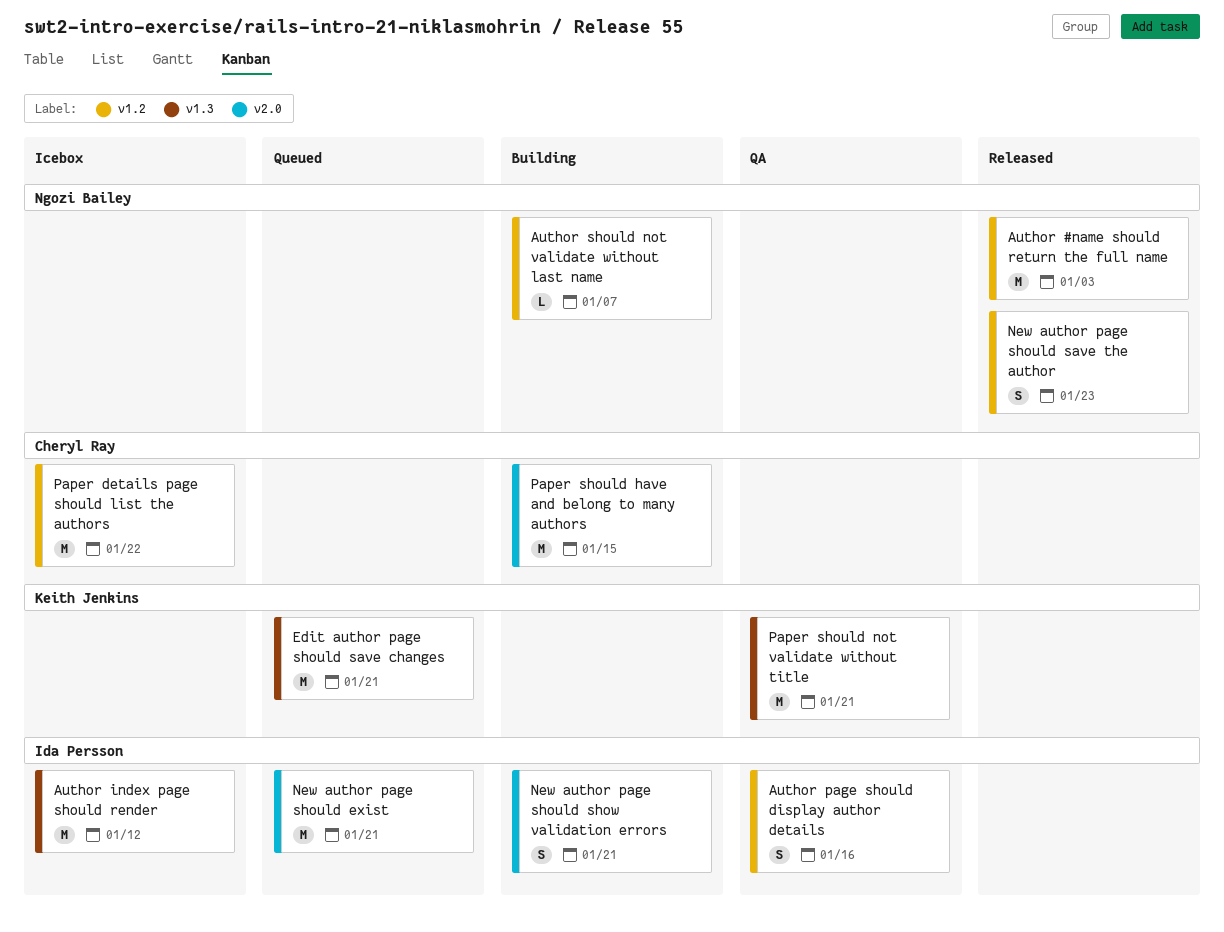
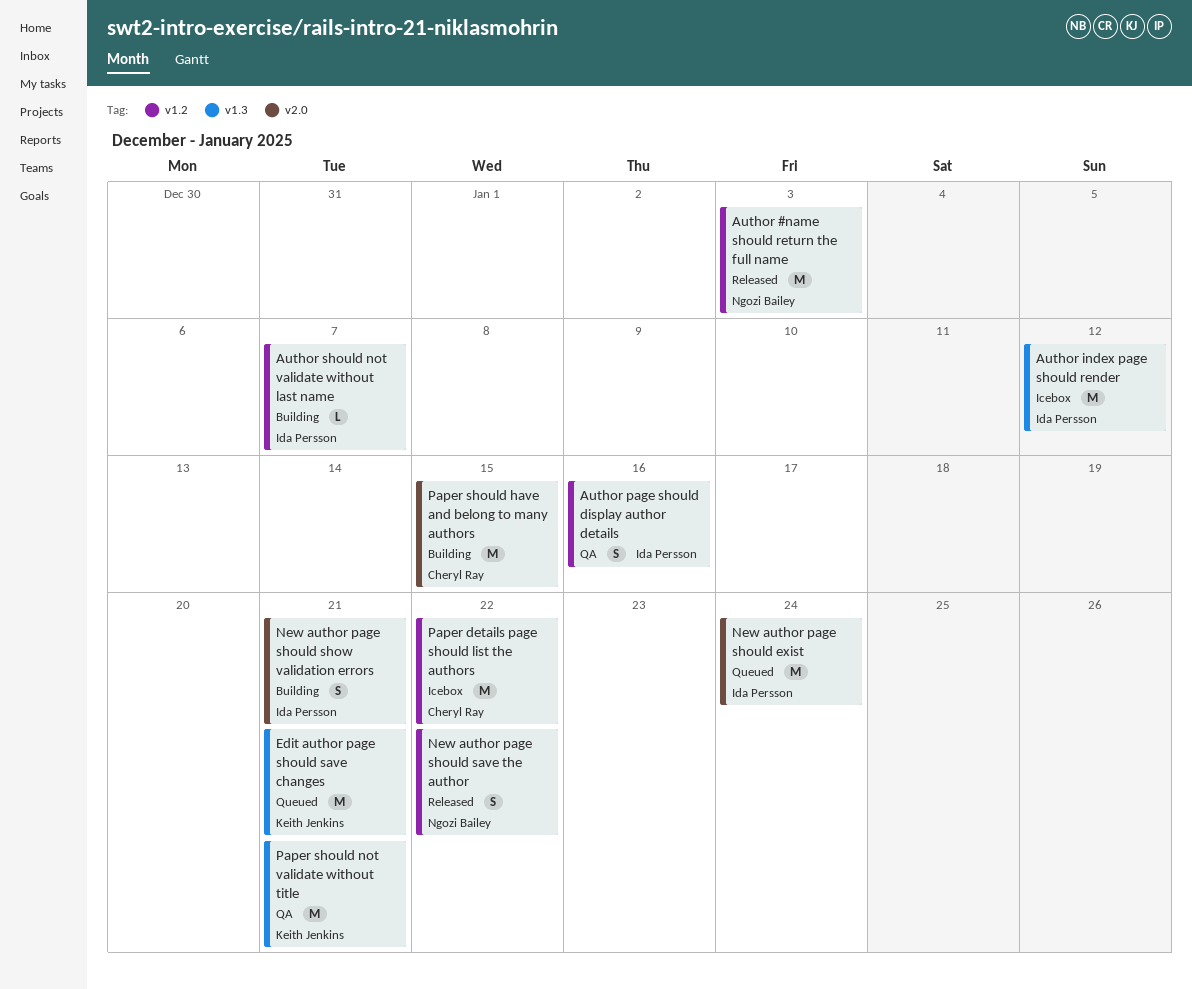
Author should not validate without last name, owner: Ngozi Bailey -> Ida Persson
New author page should exist, due: Jan 21 -> Jan 24
New author page should save the author, due: Jan 23 -> Jan 22

